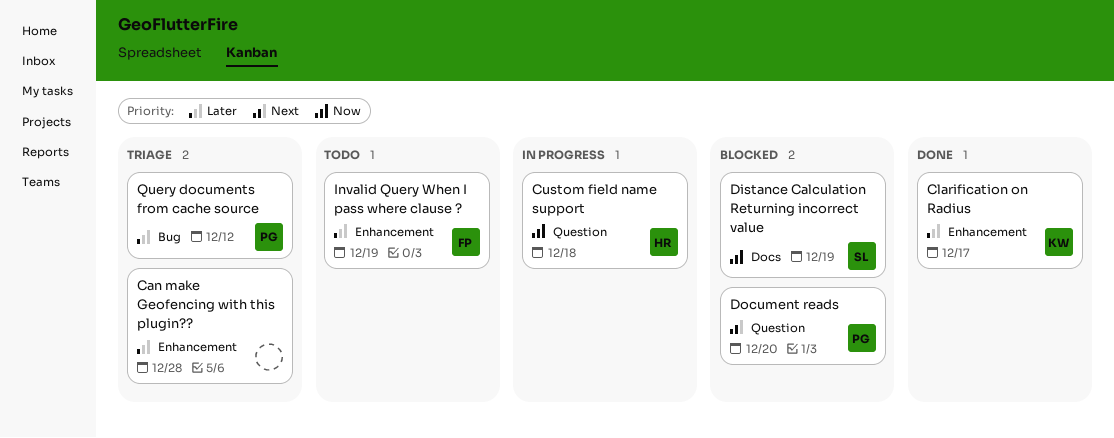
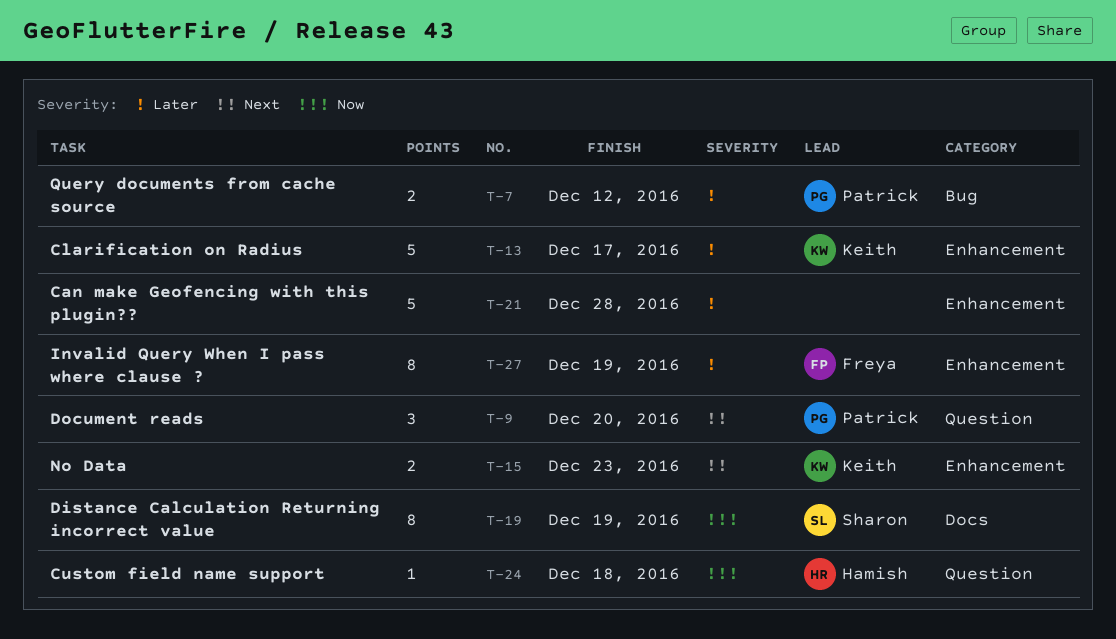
No Data: none -> present

